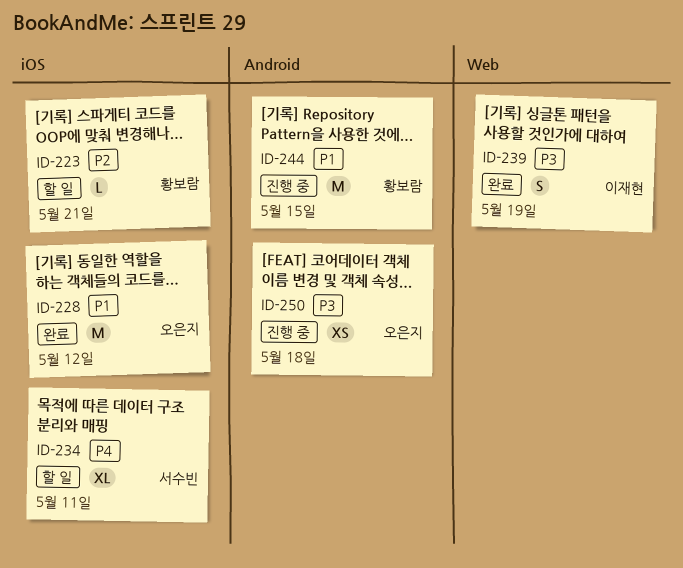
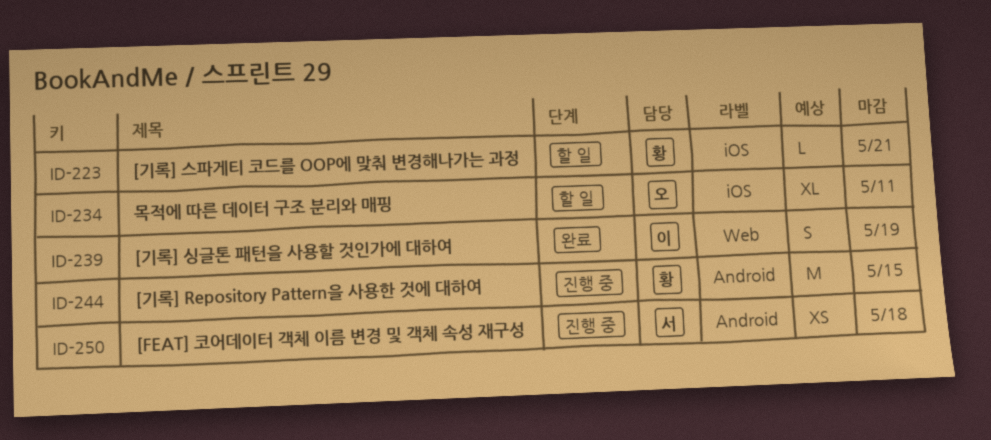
ID-228: present -> none
ID-234, owner: 서수빈 -> 오은지
ID-250, owner: 오은지 -> 서수빈

